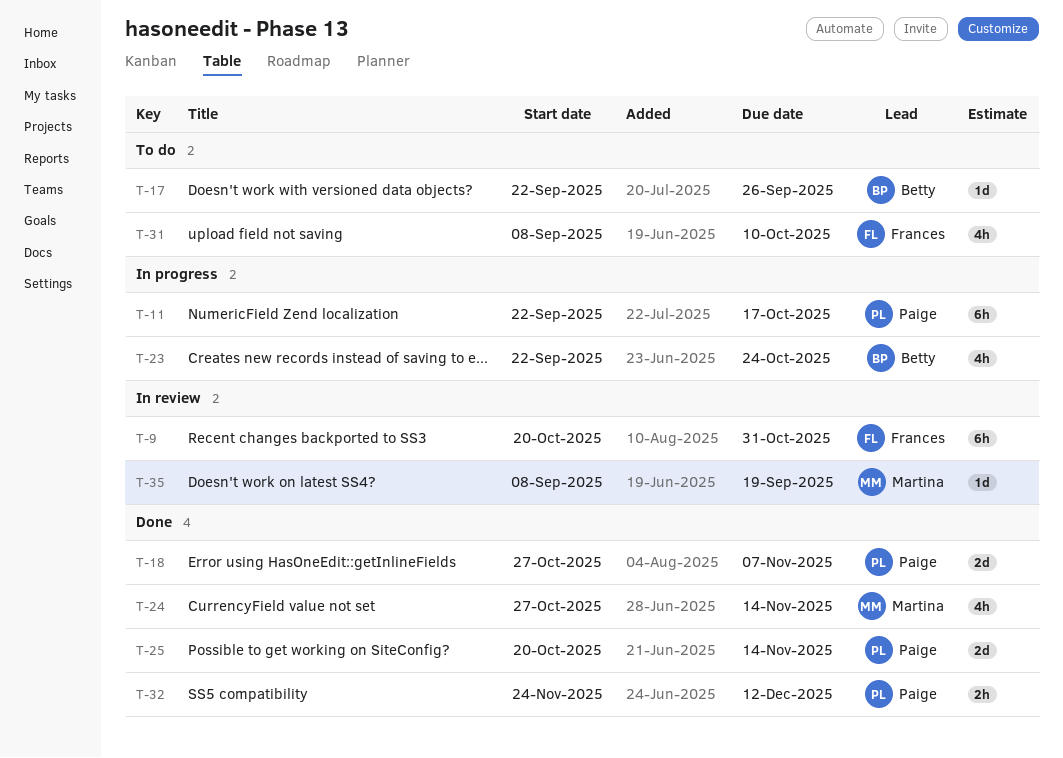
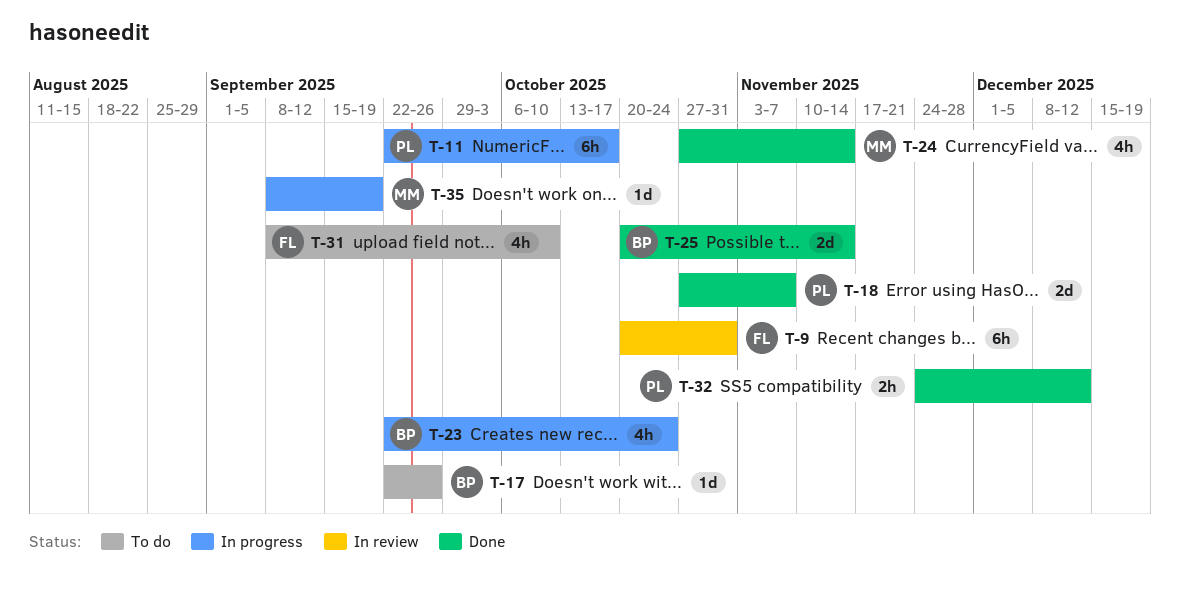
T-25, owner: Paige -> Betty
T-35, status: In review -> In progress

